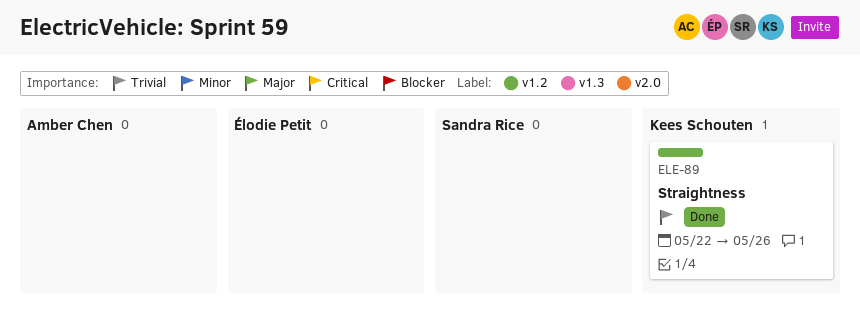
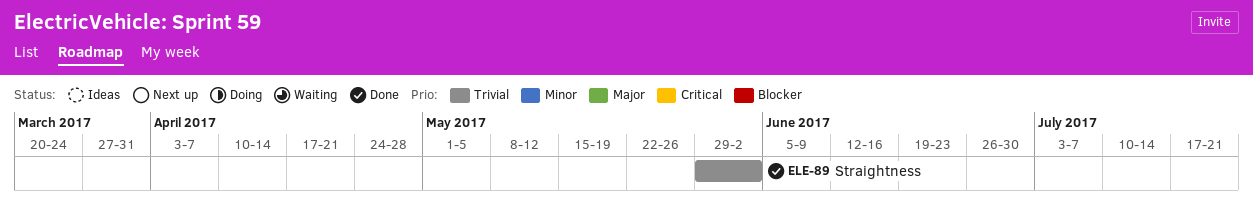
ELE-89, start: May 22 -> May 29
ELE-89, due: May 26 -> Jun 2

